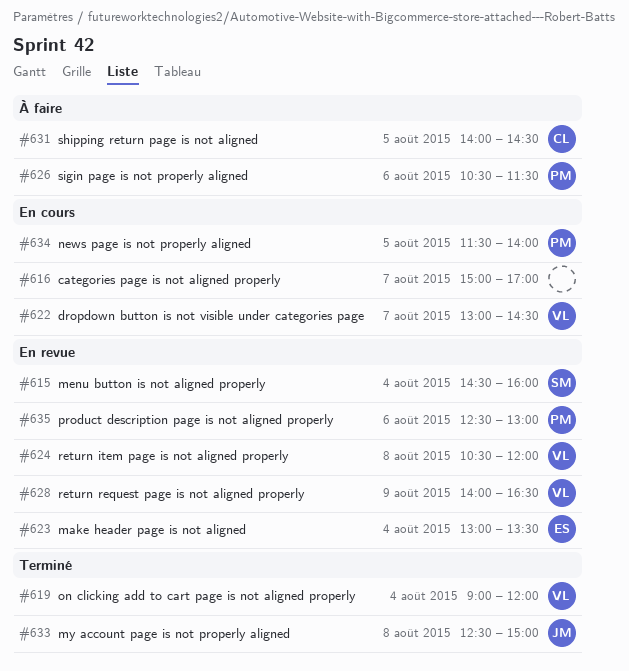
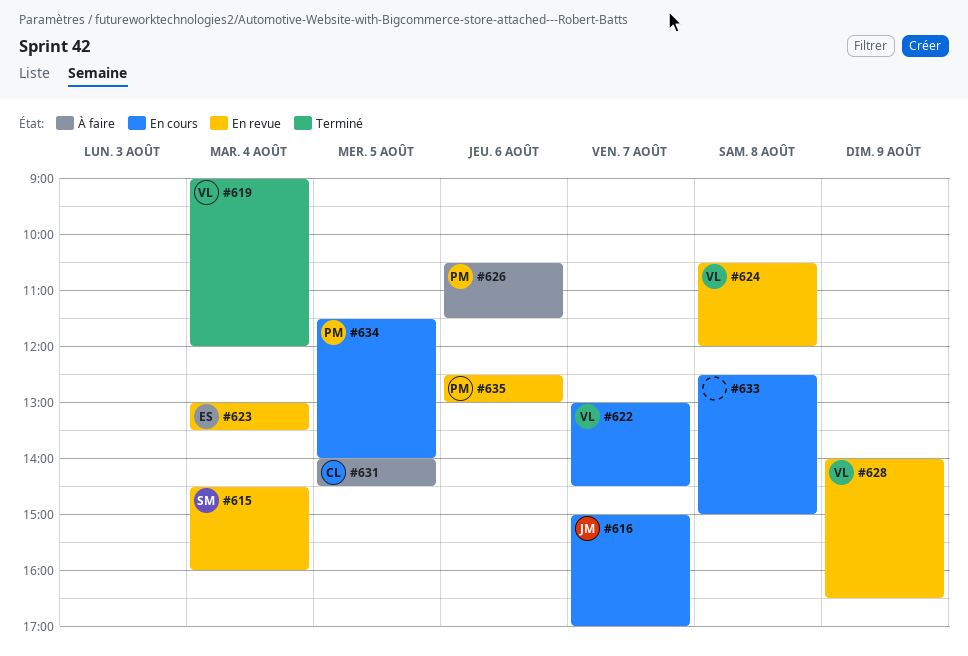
#616, owner: none -> JM
#633, status: Terminé -> En cours
#633, owner: JM -> none

